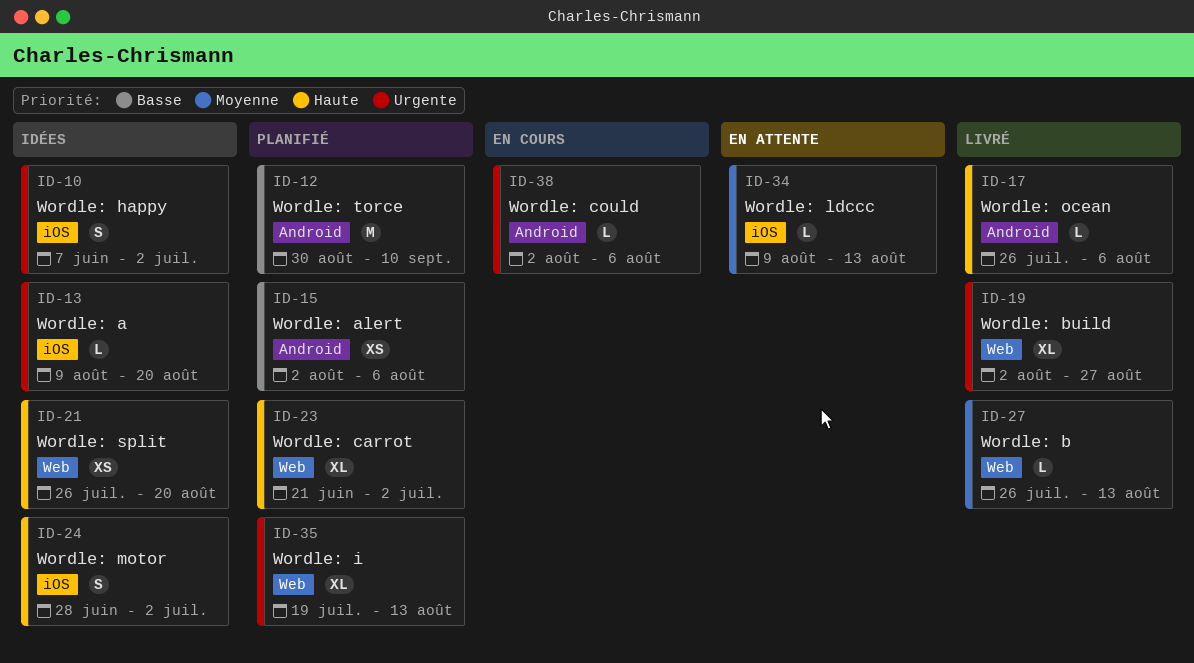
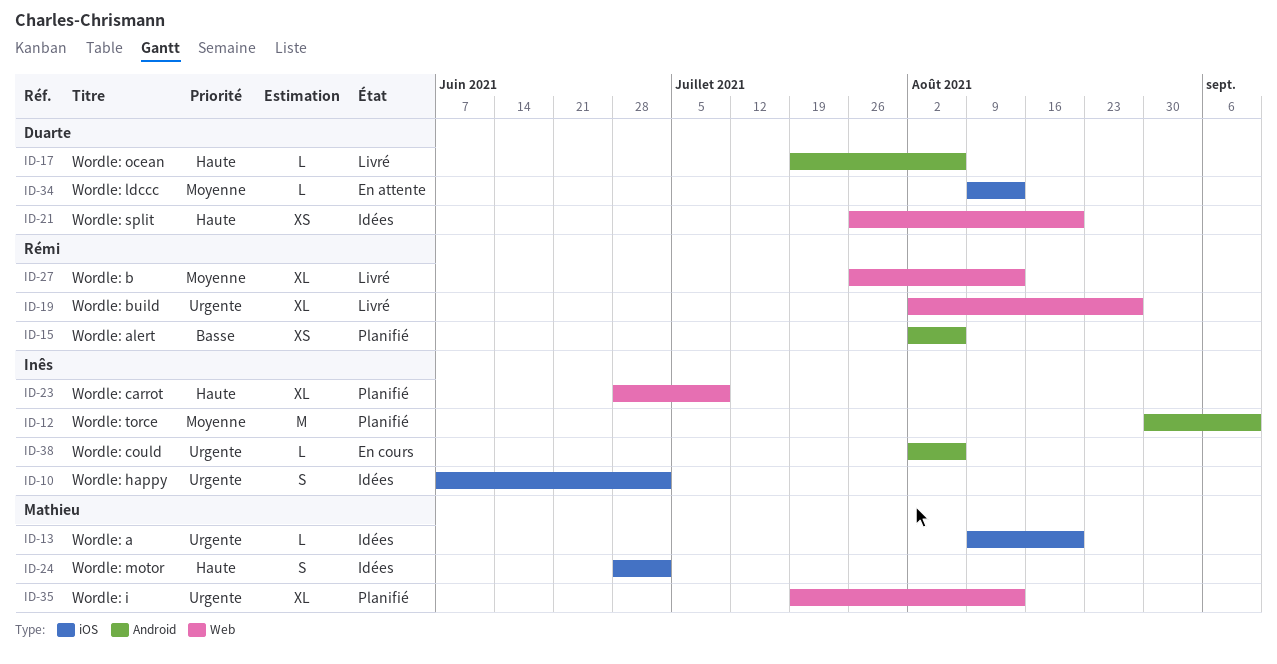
ID-12, priority: Basse -> Moyenne
ID-17, start: Jul 26 -> Jul 19
ID-23, start: Jun 21 -> Jun 28
ID-23, due: Jul 2 -> Jul 9
ID-27, estimate: L -> XL

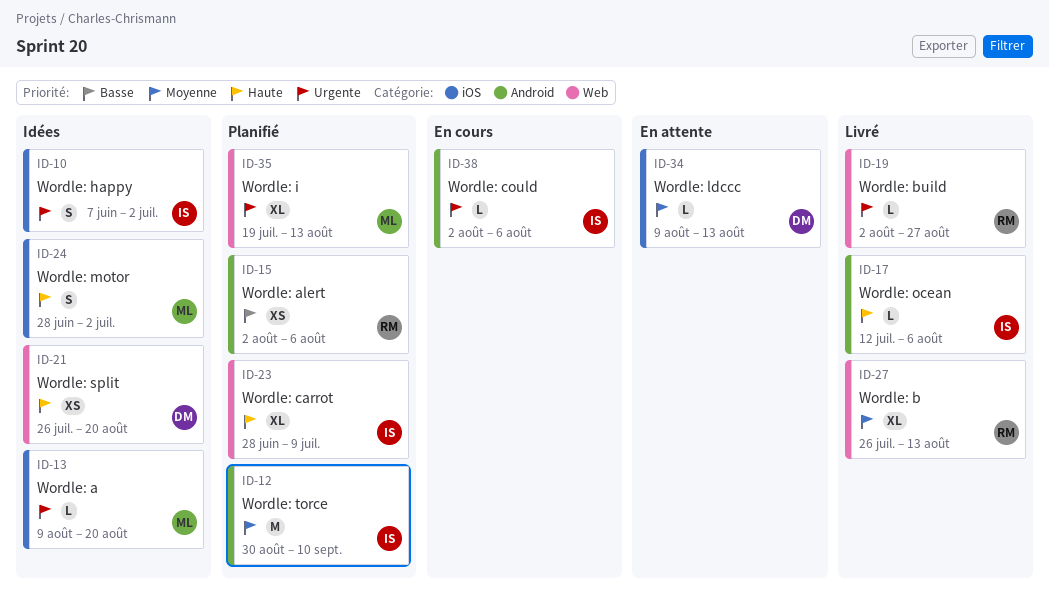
ID-17, owner: Duarte -> Inês
ID-17, start: Jul 19 -> Jul 12
ID-19, estimate: XL -> L

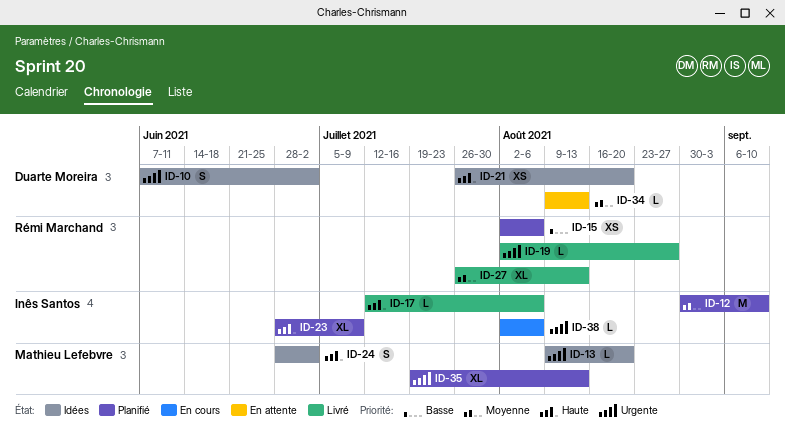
ID-10, owner: Inês Santos -> Duarte Moreira

